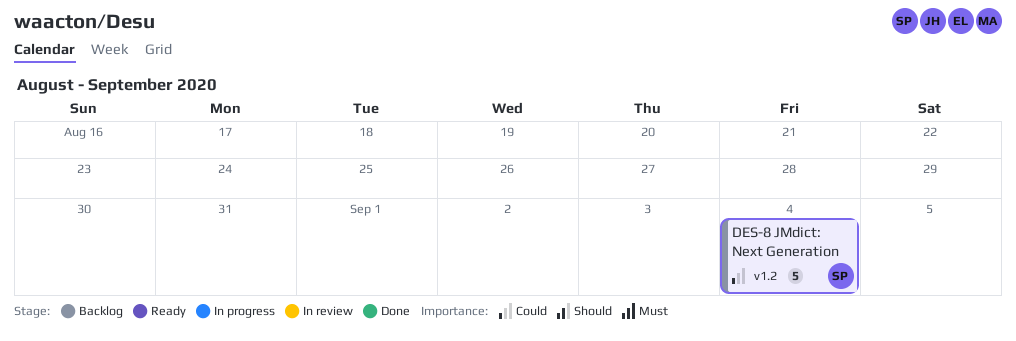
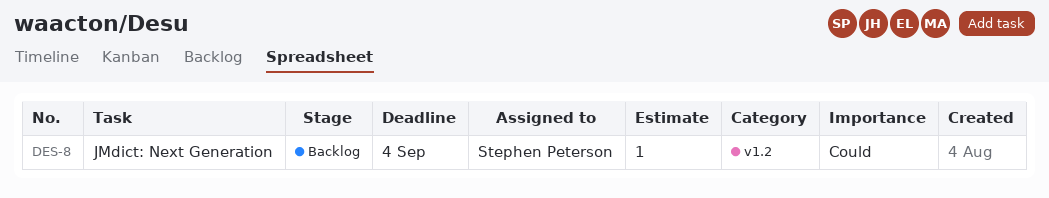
DES-8, estimate: 5 -> 1

